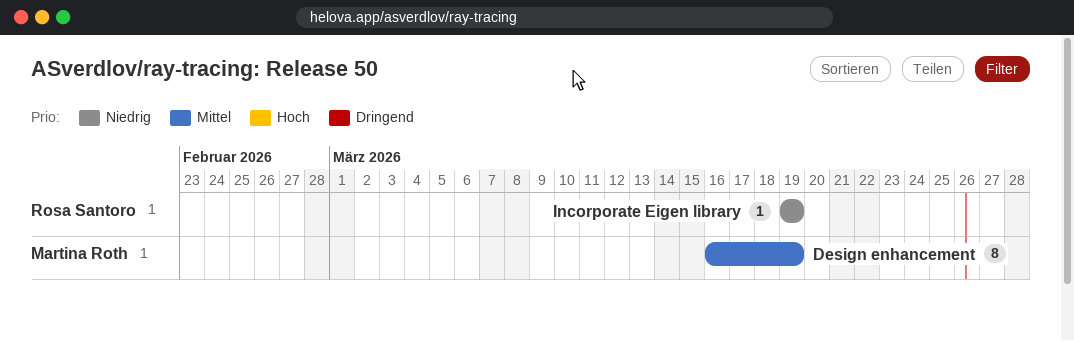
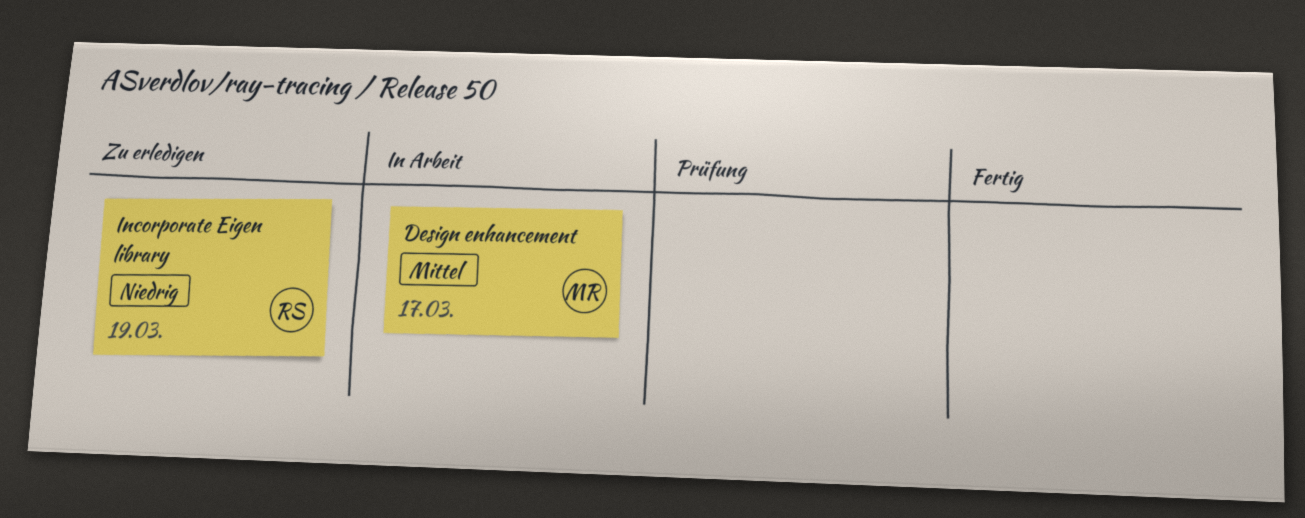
Design enhancement, due: Mar 19 -> Mar 17

